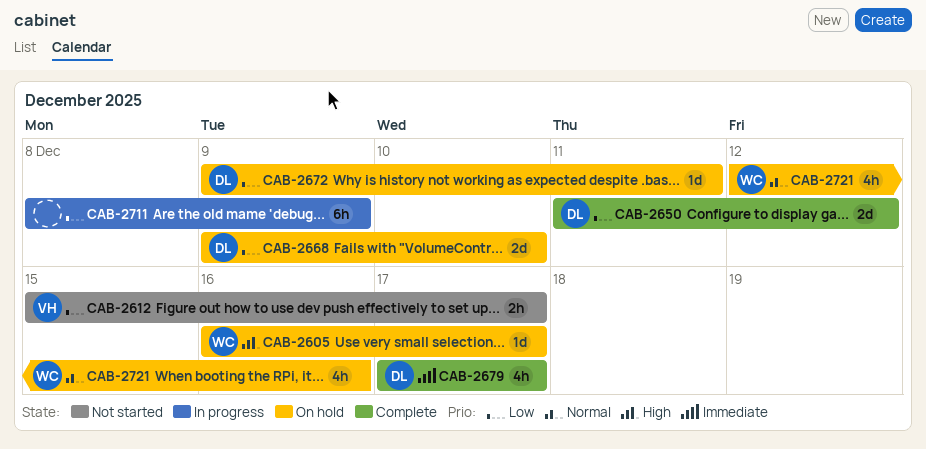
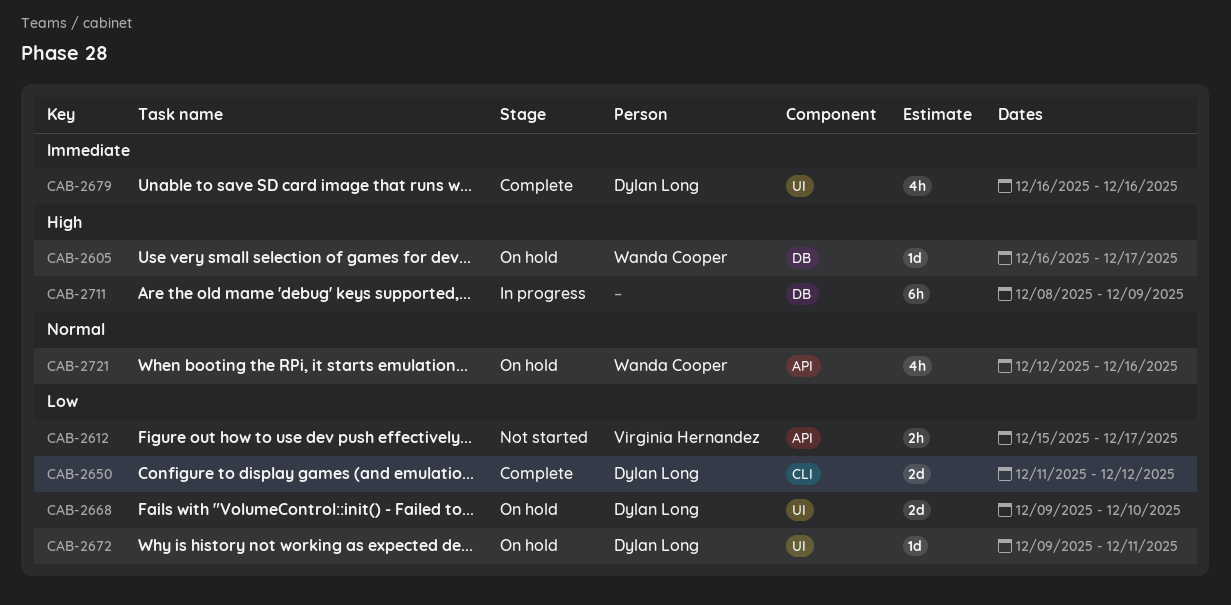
CAB-2679, start: Dec 17 -> Dec 16
CAB-2679, due: Dec 17 -> Dec 16
CAB-2711, priority: Low -> High

